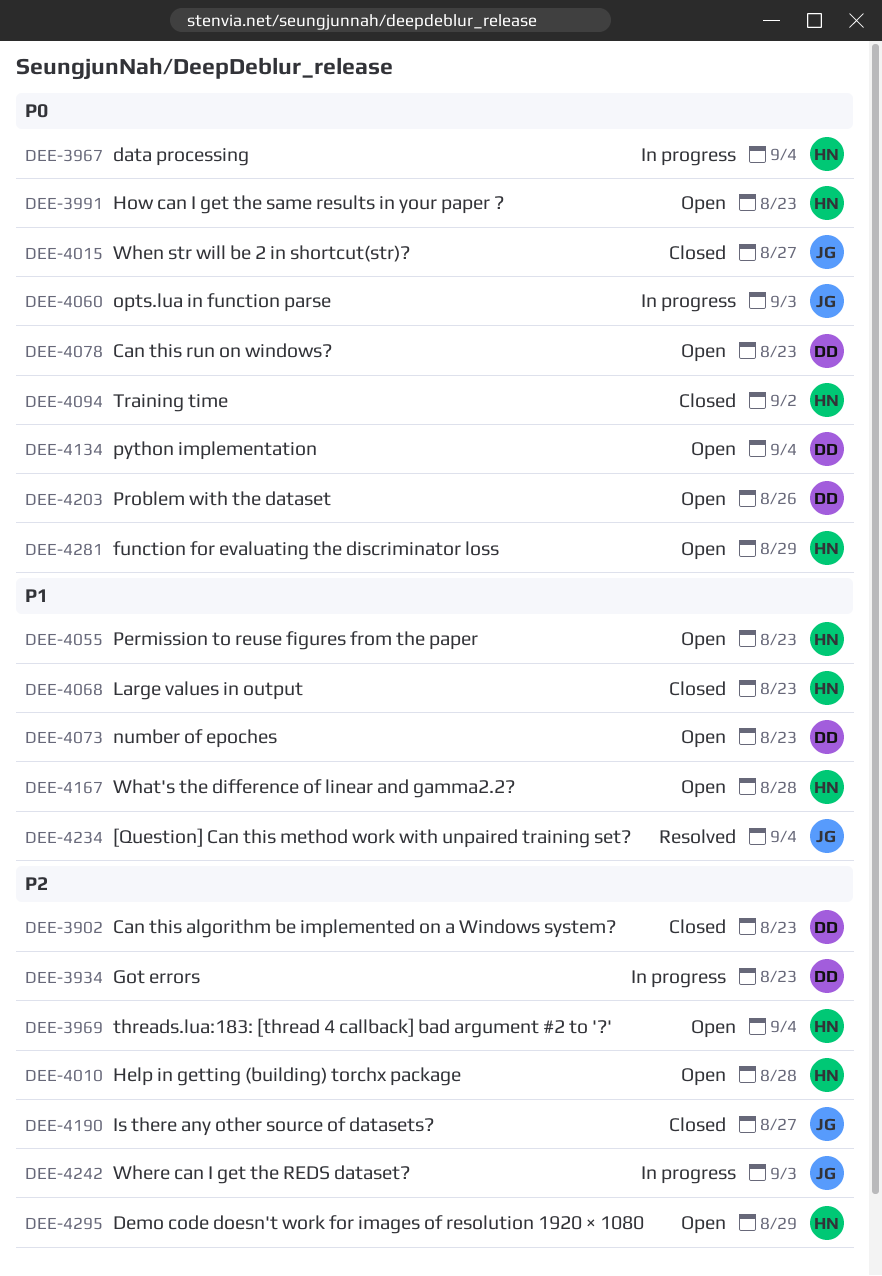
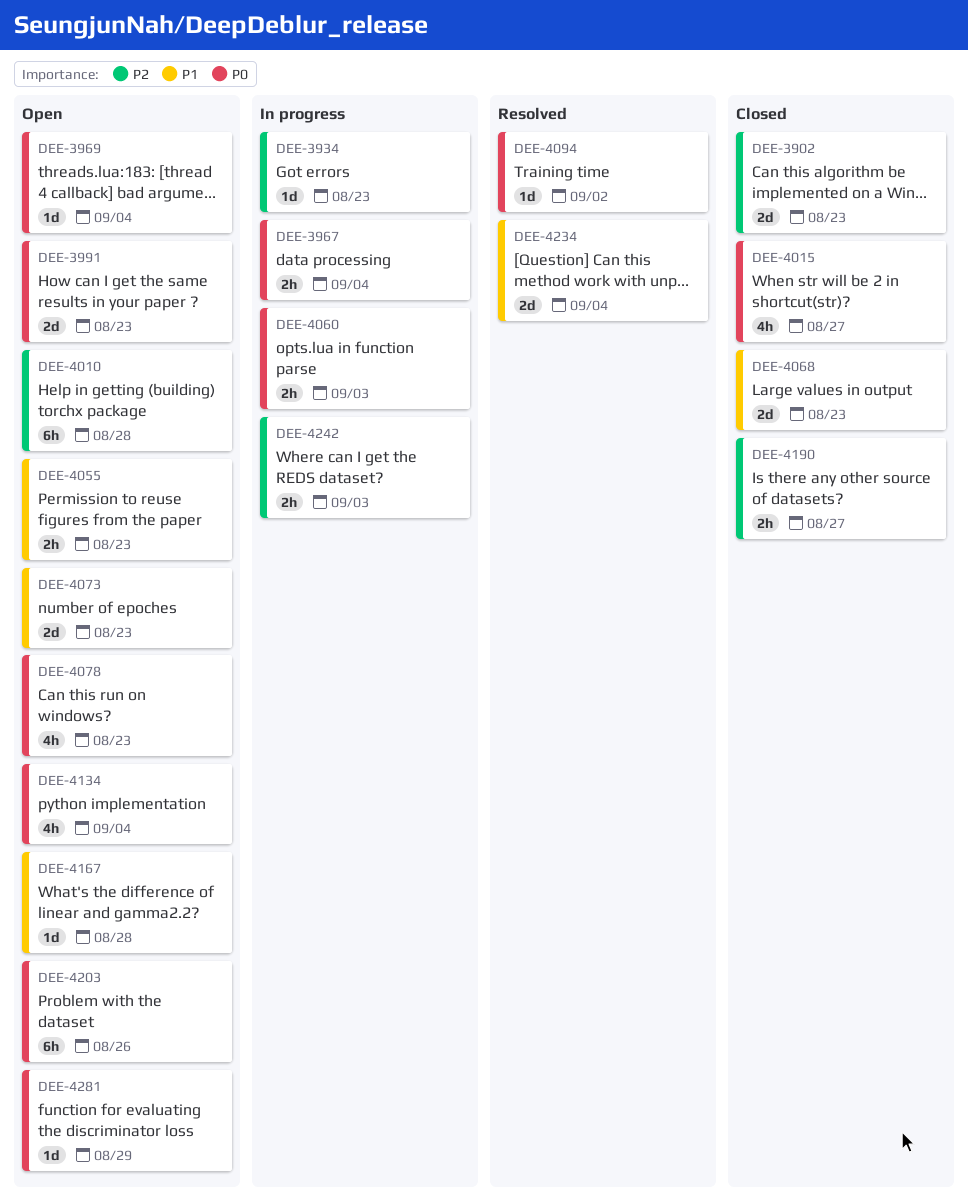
DEE-3969, priority: P2 -> P0
DEE-4094, status: Closed -> Resolved
DEE-4295: present -> none

